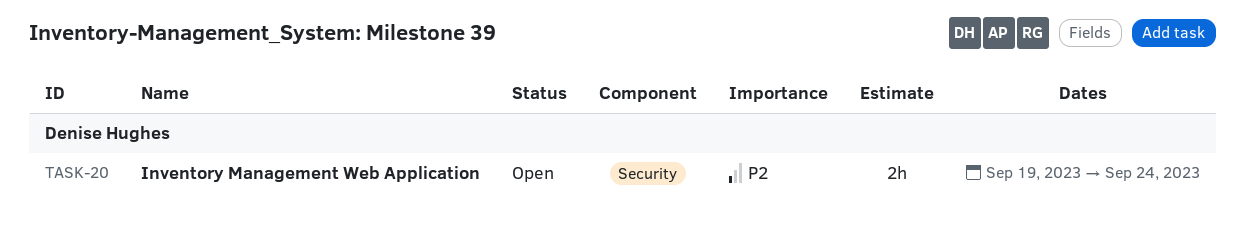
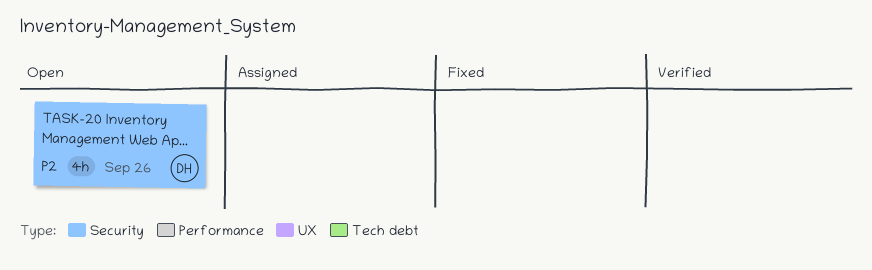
TASK-20, estimate: 2h -> 4h
TASK-20, due: Sep 24 -> Sep 26

